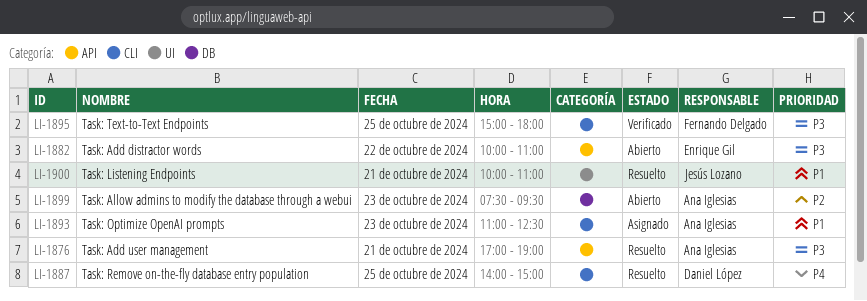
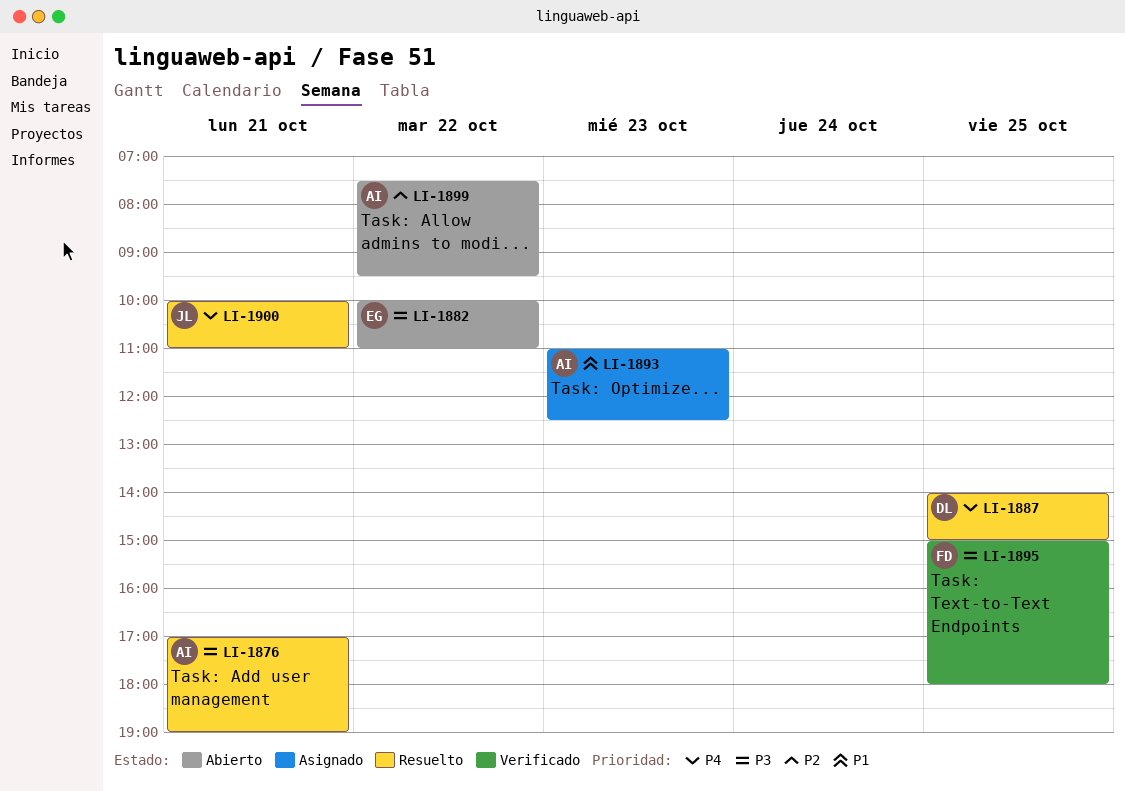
LI-1899, day: Oct 23 -> Oct 22
LI-1900, priority: P1 -> P4

